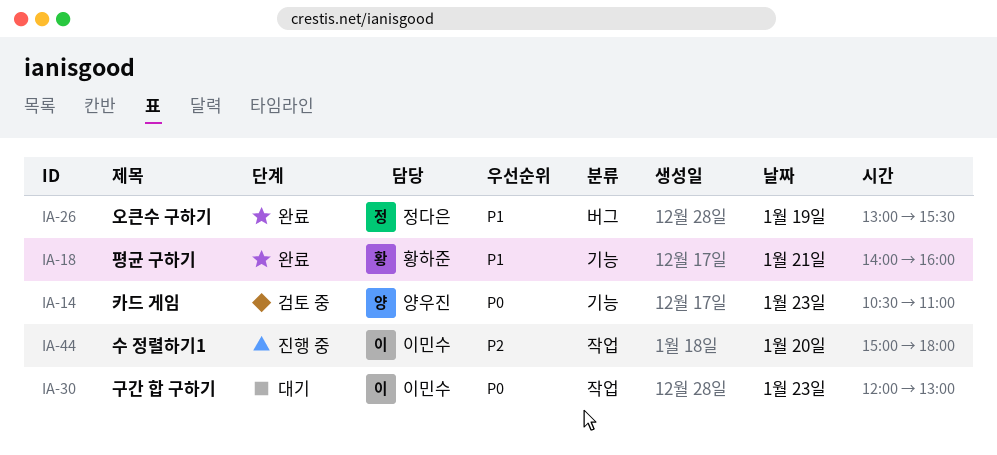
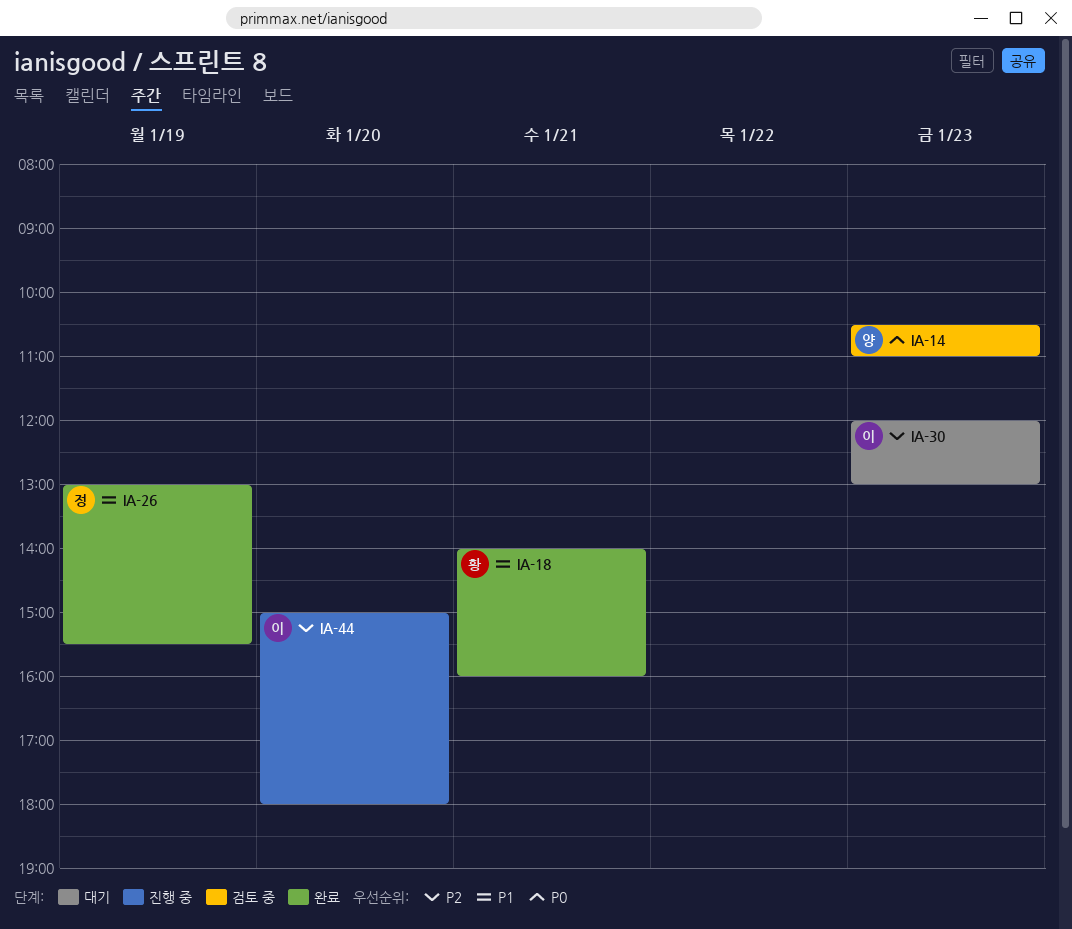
IA-30, priority: P0 -> P2

